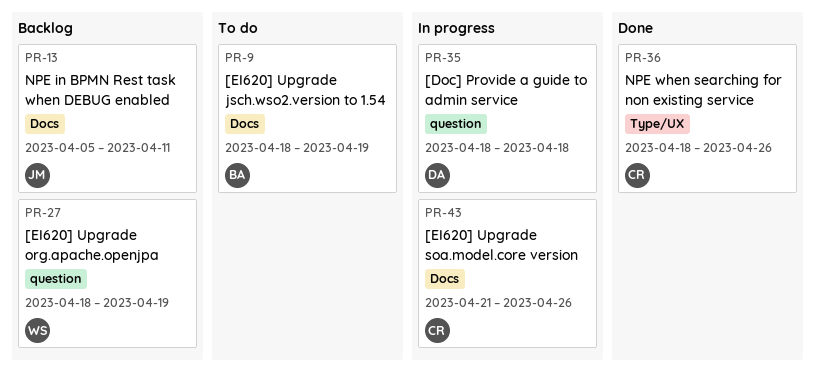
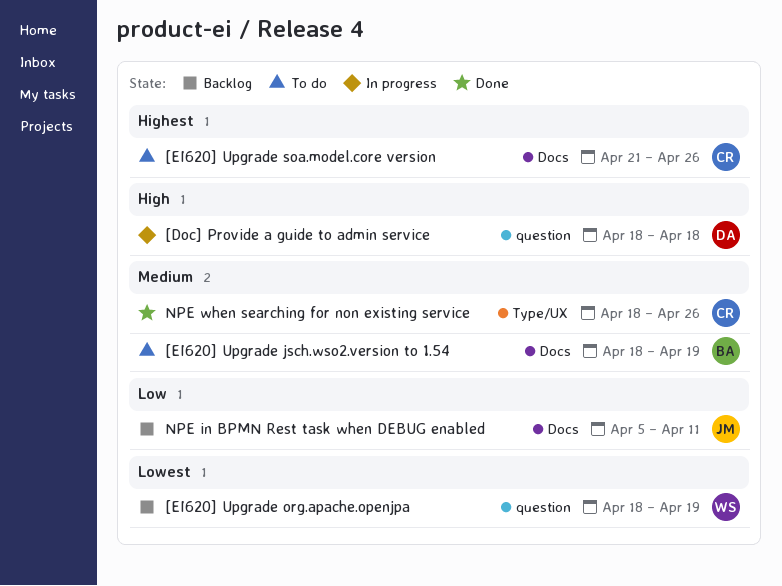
[EI620] Upgrade soa.model.core version, status: In progress -> To do

